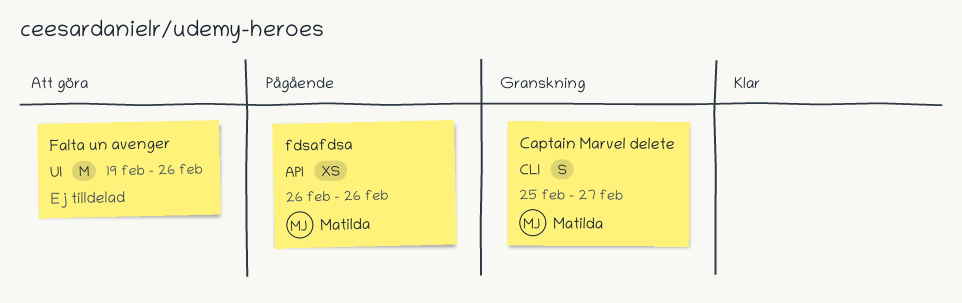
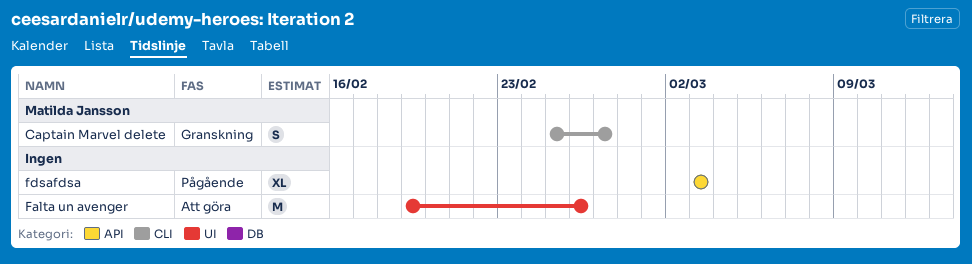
fdsafdsa, owner: Matilda Jansson -> none
fdsafdsa, estimate: XS -> XL
fdsafdsa, start: Feb 26 -> Mar 3
fdsafdsa, due: Feb 26 -> Mar 3

